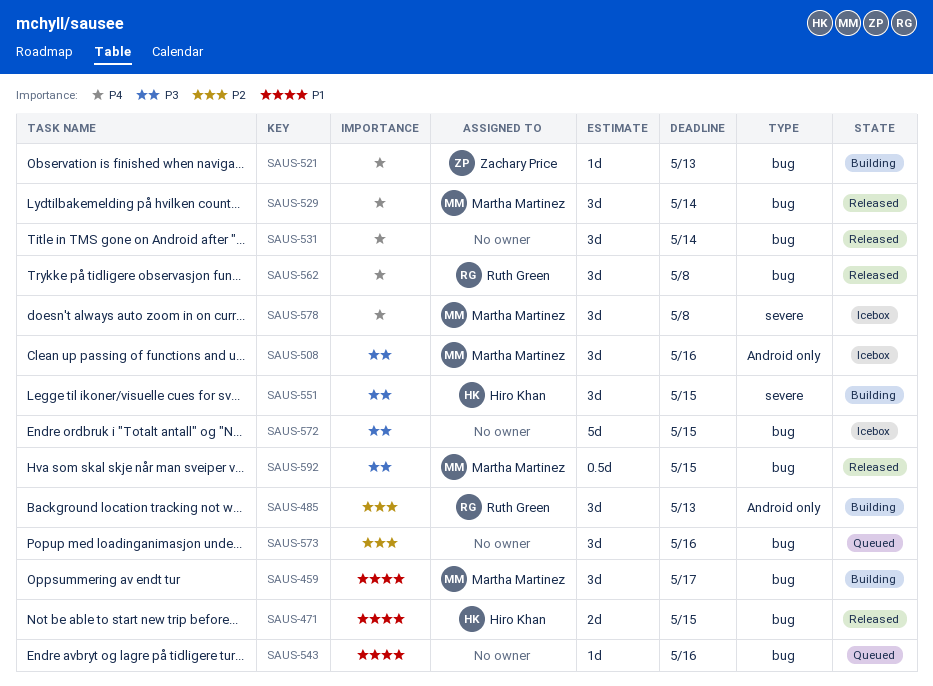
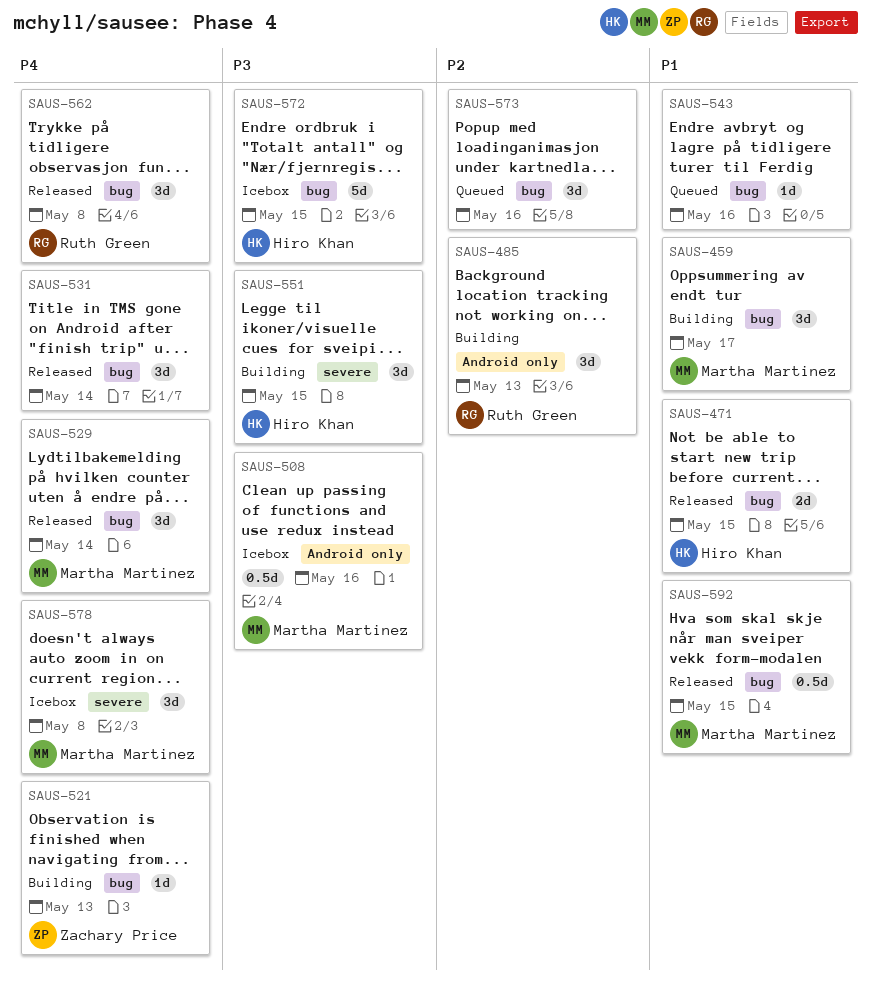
SAUS-508, estimate: 3d -> 0.5d
SAUS-572, owner: none -> Hiro Khan
SAUS-592, priority: P3 -> P1

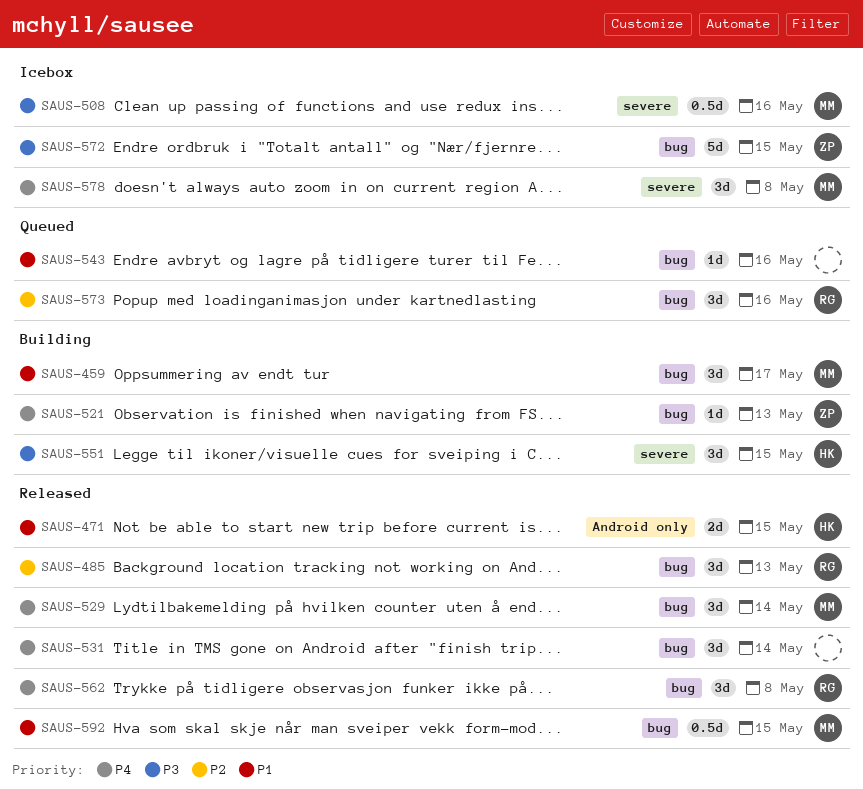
SAUS-471, label: bug -> Android only
SAUS-485, status: Building -> Released
SAUS-485, label: Android only -> bug
SAUS-508, label: Android only -> severe
SAUS-572, owner: Hiro Khan -> Zachary Price
SAUS-573, owner: none -> Ruth Green

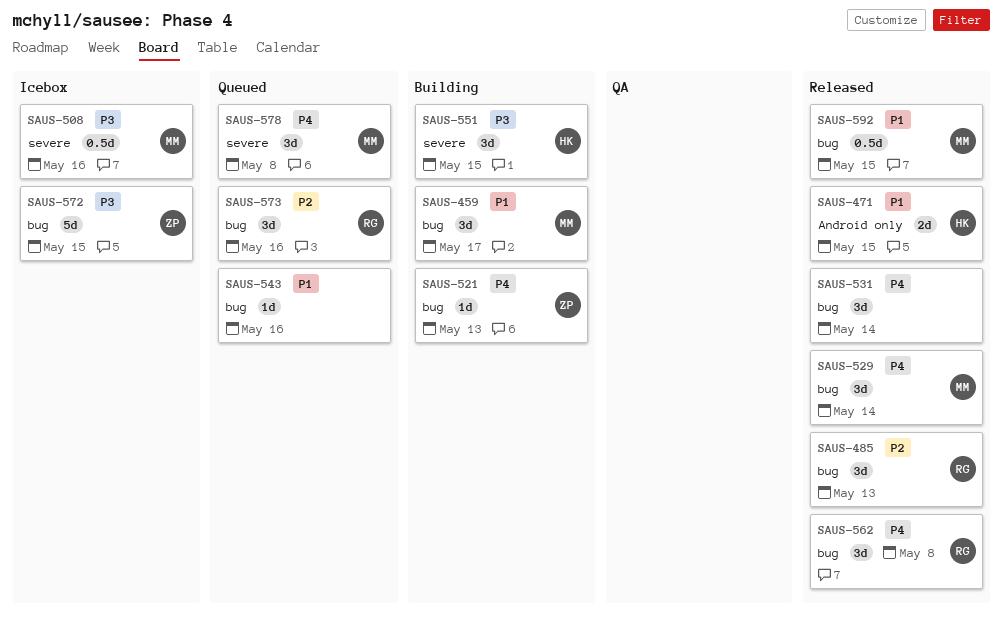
SAUS-578, status: Icebox -> Queued

